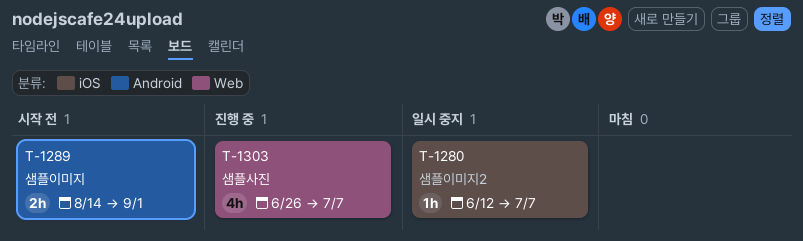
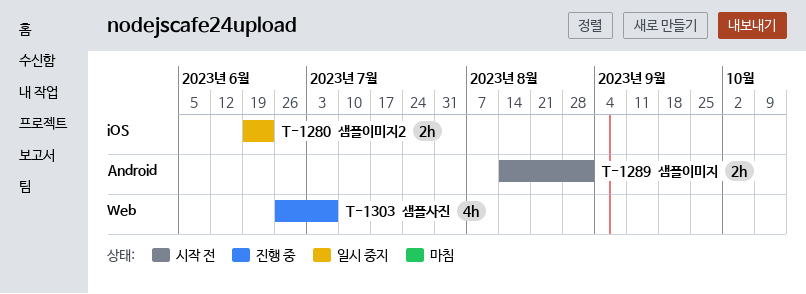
T-1280, estimate: 1h -> 2h
T-1280, start: Jun 12 -> Jun 19
T-1280, due: Jul 7 -> Jun 23

